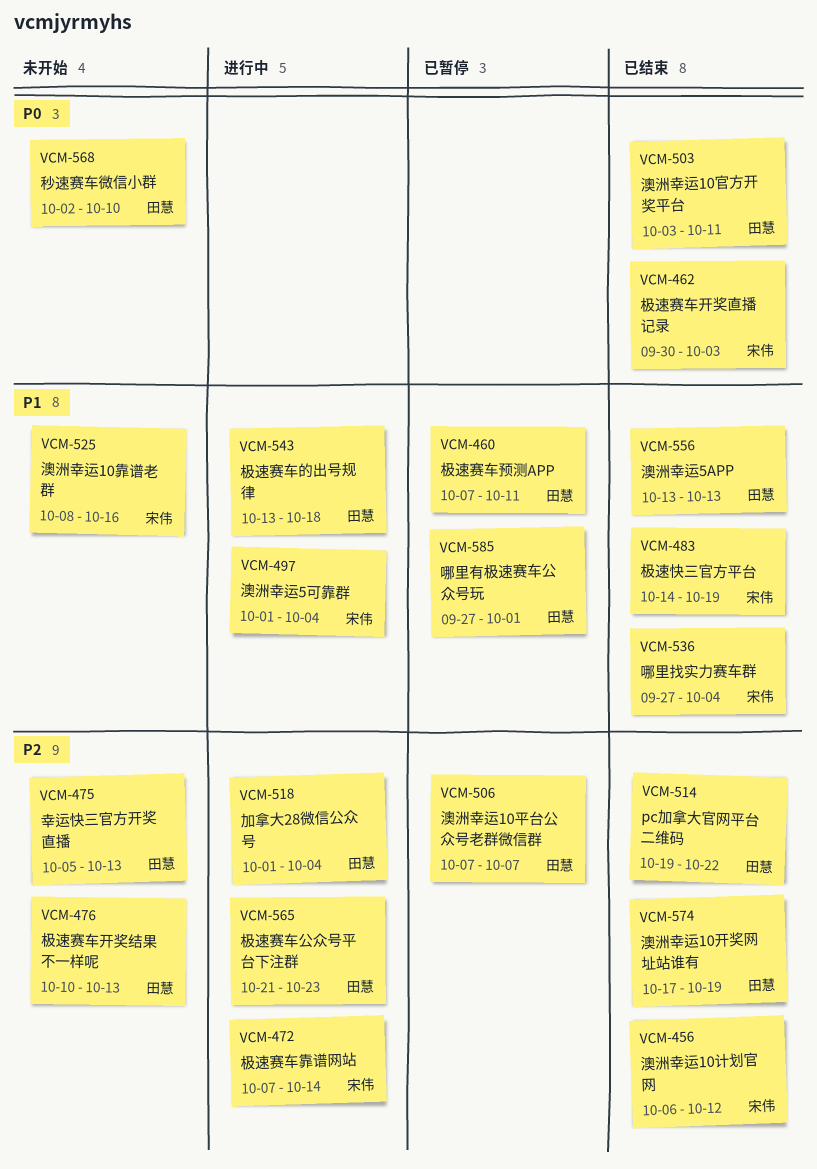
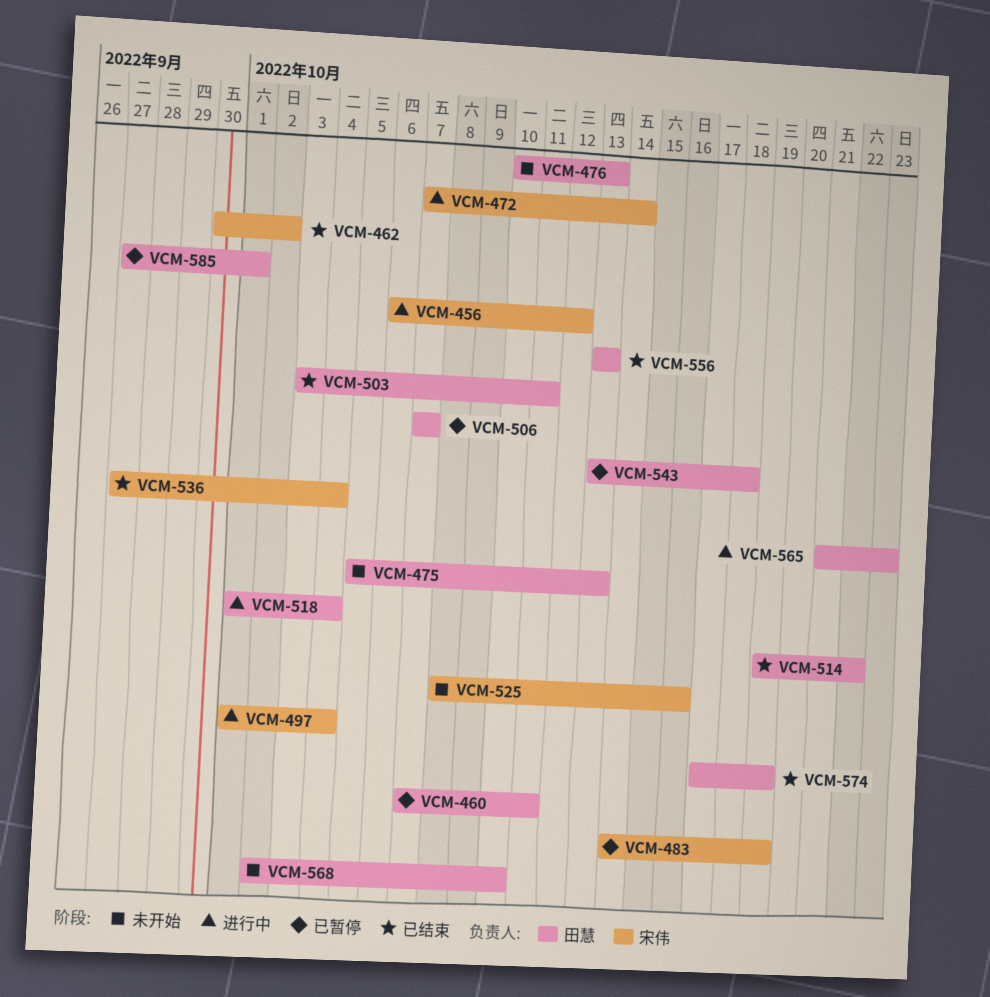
VCM-456, status: 已结束 -> 进行中
VCM-462, due: Oct 3 -> Oct 2
VCM-483, status: 已结束 -> 已暂停
VCM-543, status: 进行中 -> 已暂停

